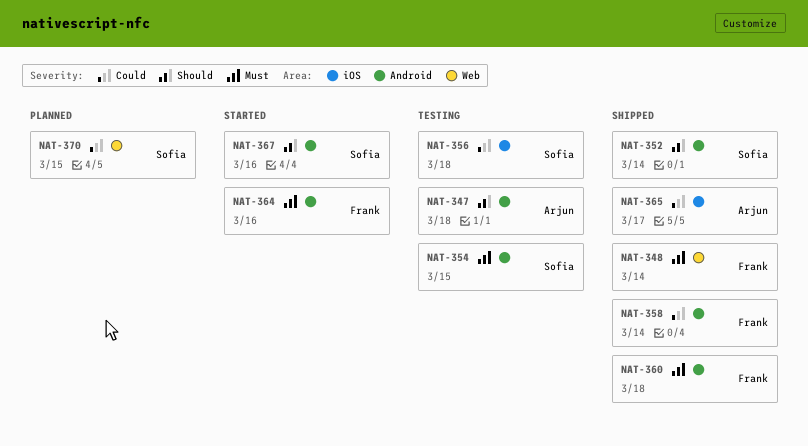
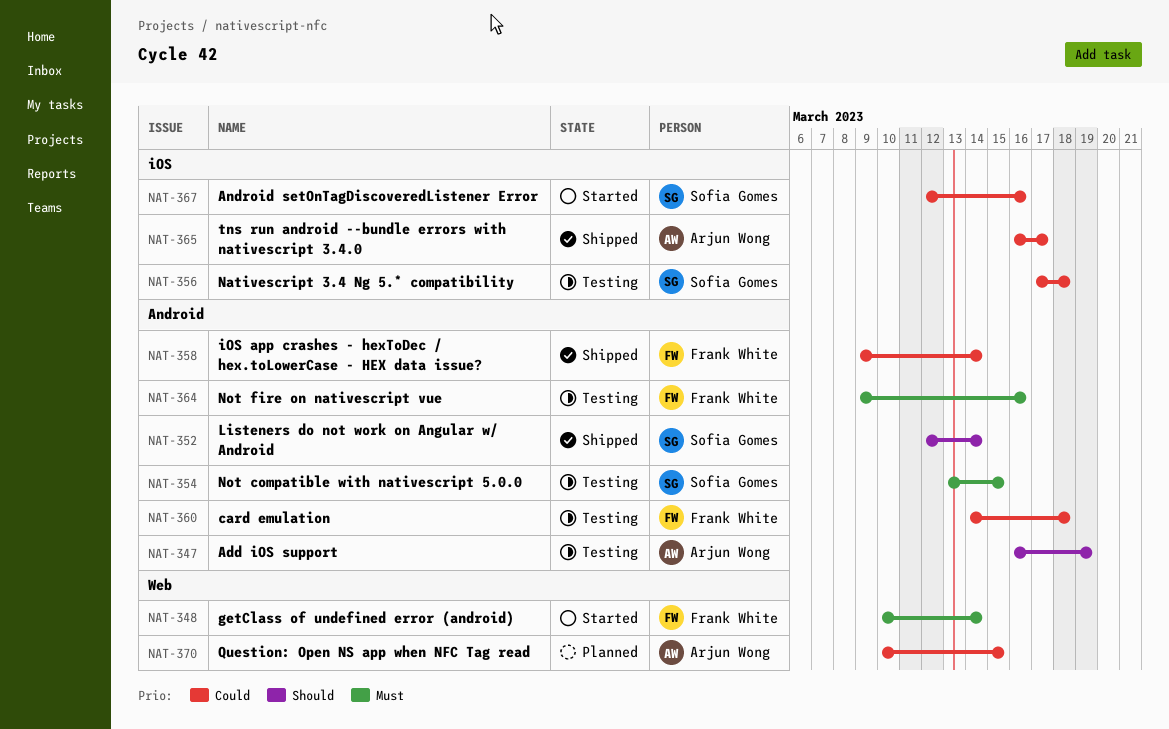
NAT-347, due: Mar 18 -> Mar 19
NAT-348, status: Shipped -> Started
NAT-360, status: Shipped -> Testing
NAT-360, priority: Must -> Could
NAT-364, status: Started -> Testing
NAT-367, priority: Should -> Could
NAT-367, label: Android -> iOS
NAT-370, owner: Sofia Gomes -> Arjun Wong

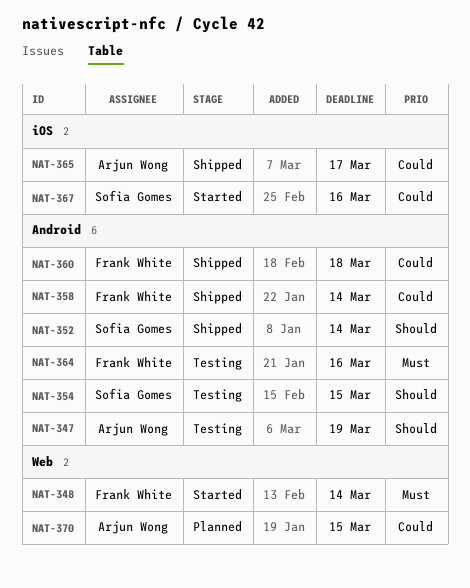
NAT-354, priority: Must -> Should
NAT-356: present -> none
NAT-360, status: Testing -> Shipped

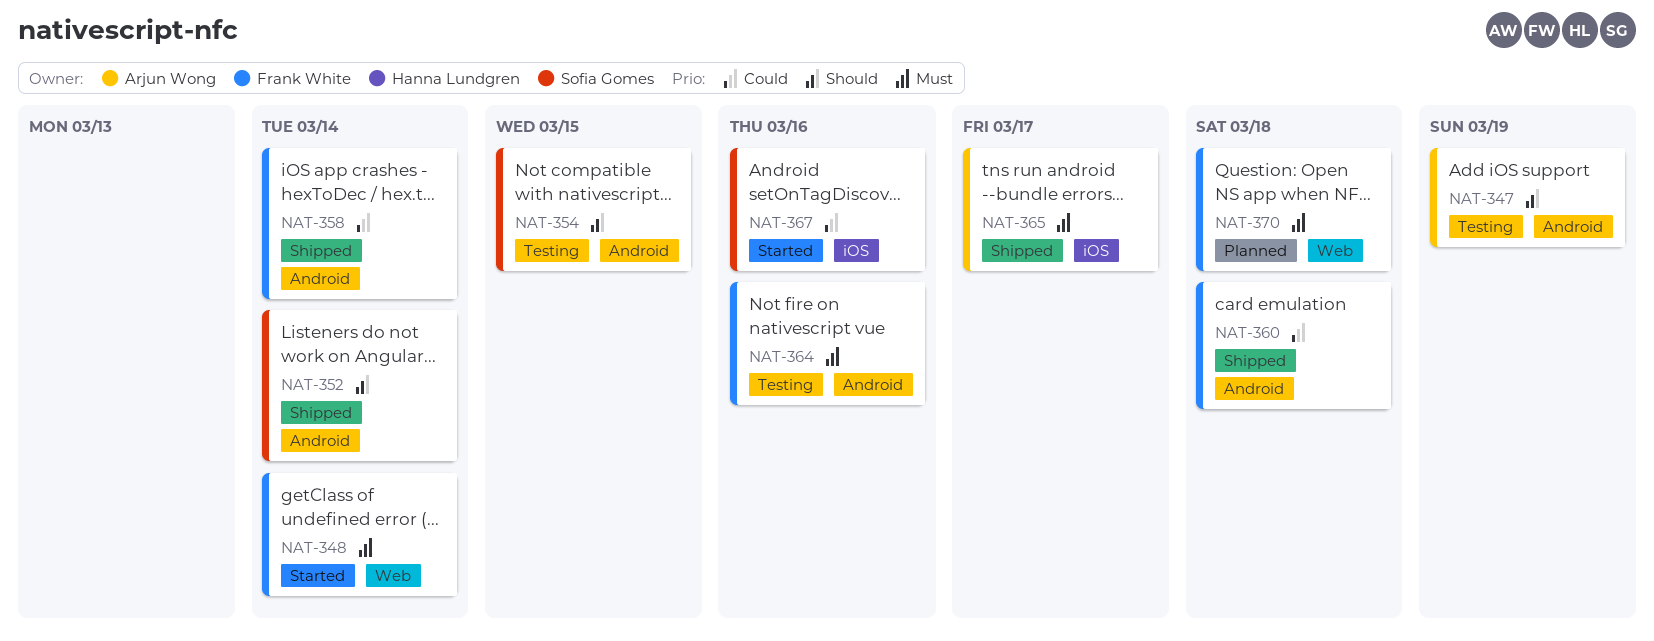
NAT-365, priority: Could -> Must
NAT-370, owner: Arjun Wong -> Frank White
NAT-370, priority: Could -> Must
NAT-370, due: Mar 15 -> Mar 18

